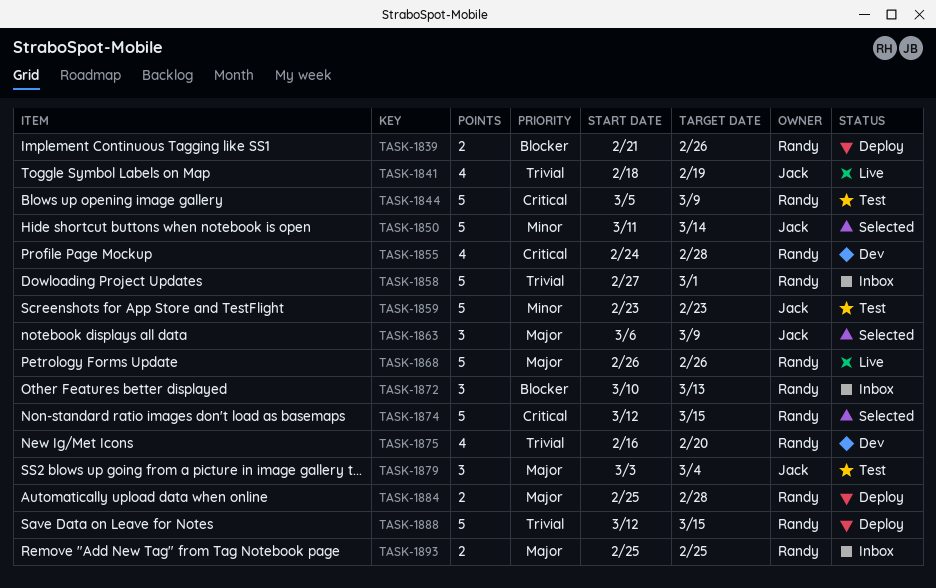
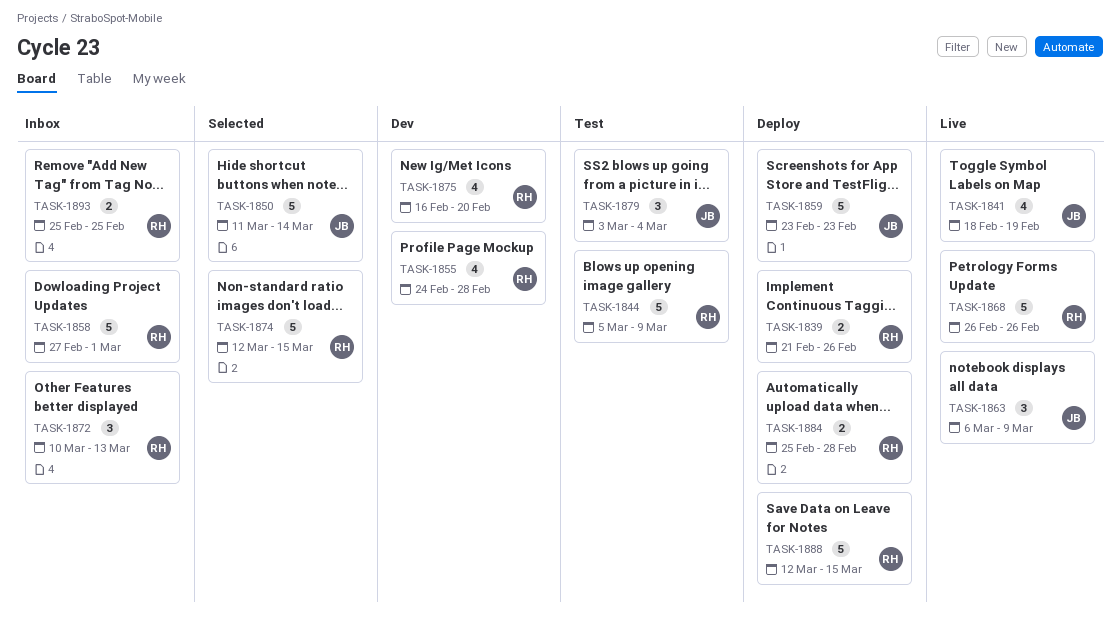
TASK-1859, status: Test -> Deploy
TASK-1863, status: Selected -> Live

